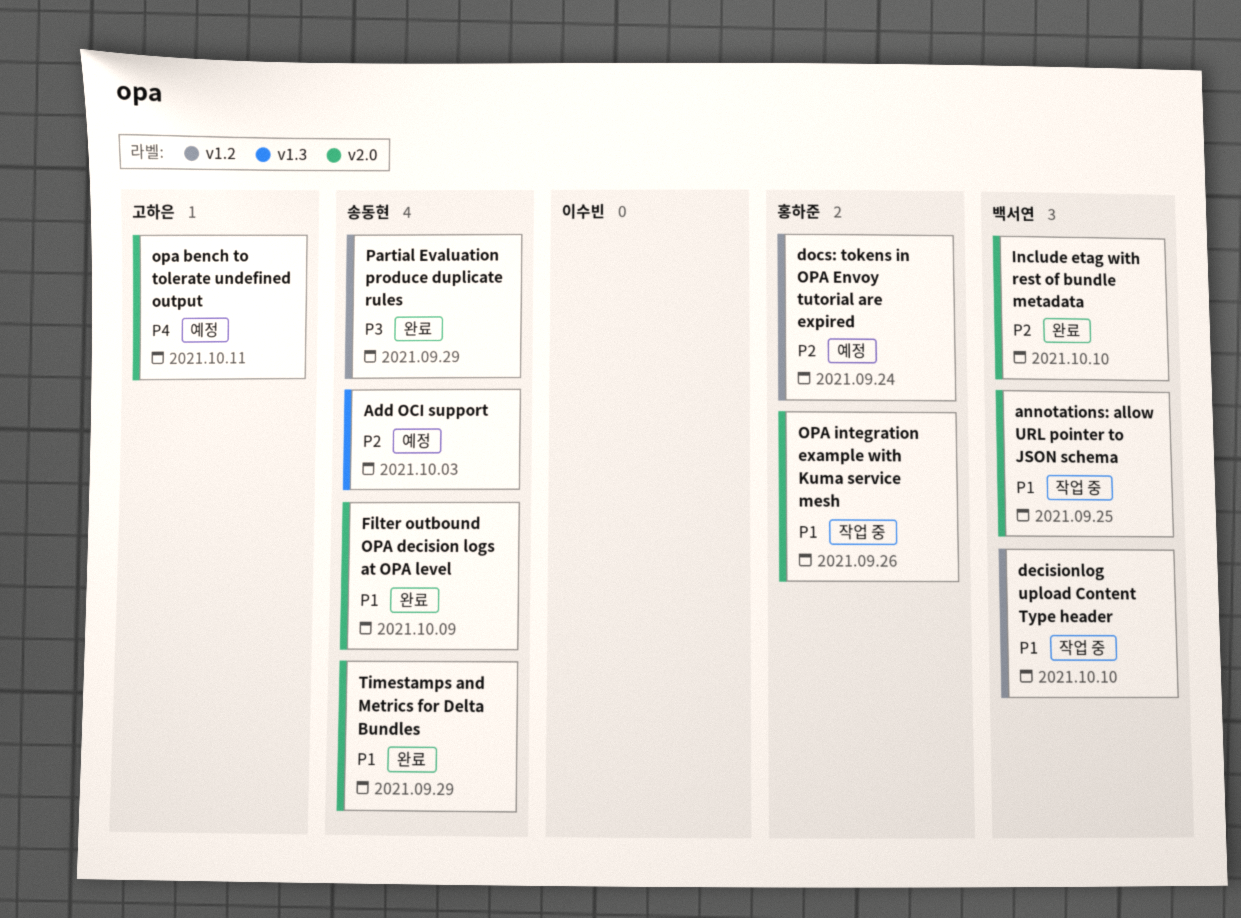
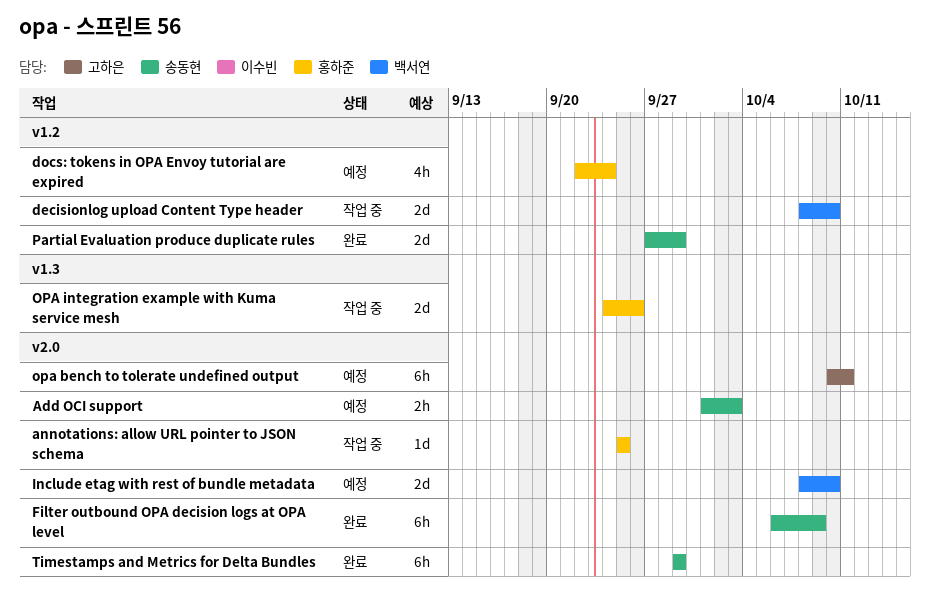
Add OCI support, label: v1.3 -> v2.0
annotations: allow URL pointer to JSON schema, owner: 백서연 -> 홍하준
Include etag with rest of bundle metadata, status: 완료 -> 예정
OPA integration example with Kuma service mesh, label: v2.0 -> v1.3

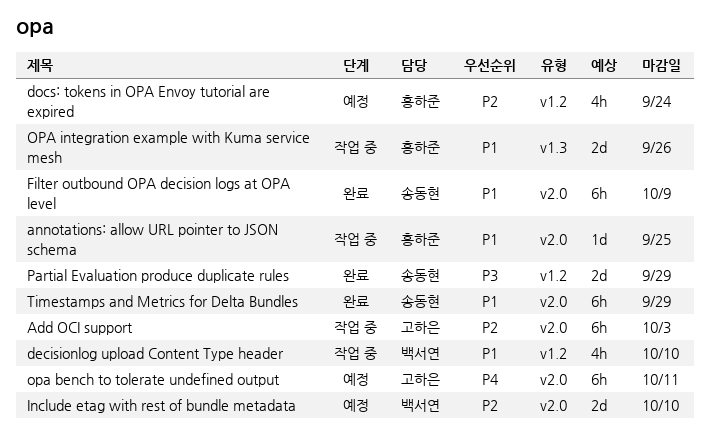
Add OCI support, status: 예정 -> 작업 중
Add OCI support, owner: 송동현 -> 고하은
Add OCI support, estimate: 2h -> 6h
decisionlog upload Content Type header, estimate: 2d -> 4h

